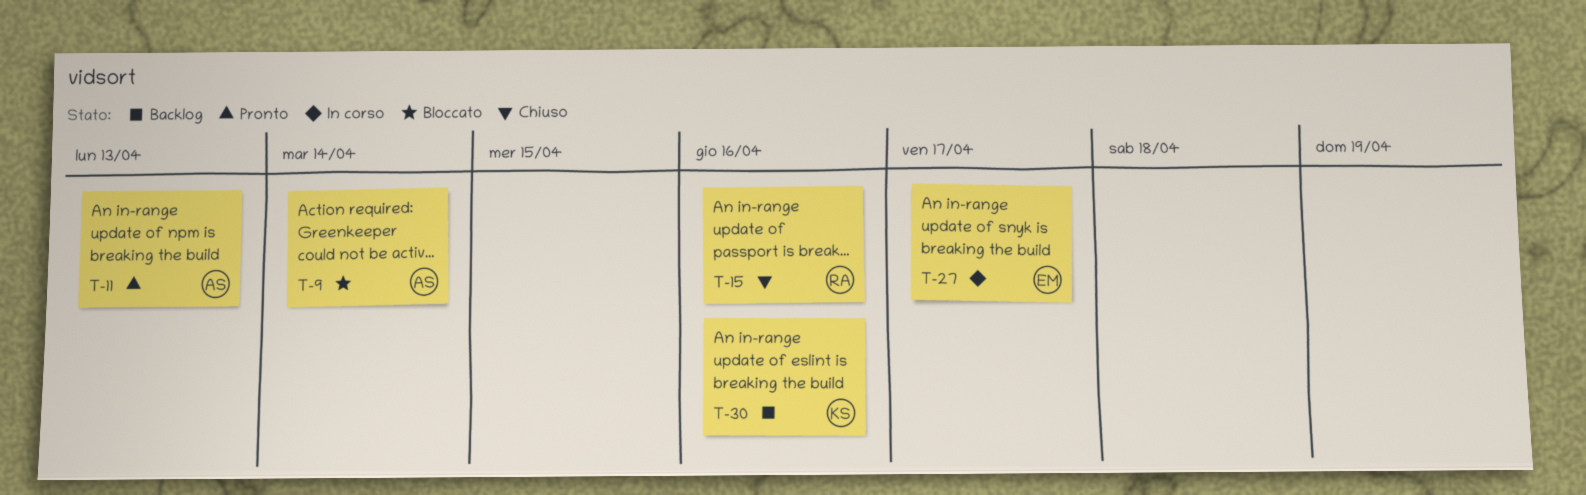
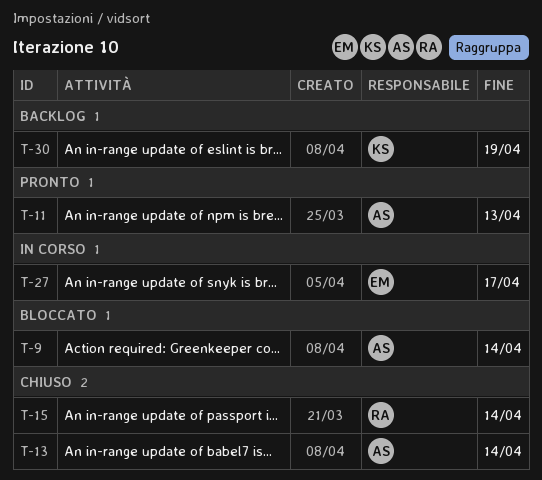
T-13: none -> present
T-15, due: Apr 16 -> Apr 14
T-30, due: Apr 16 -> Apr 19

